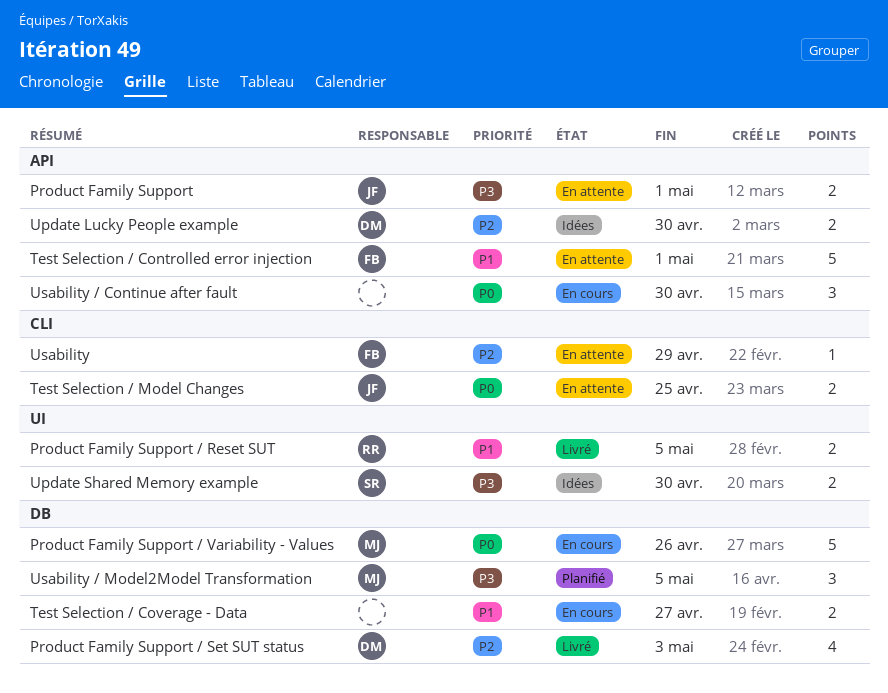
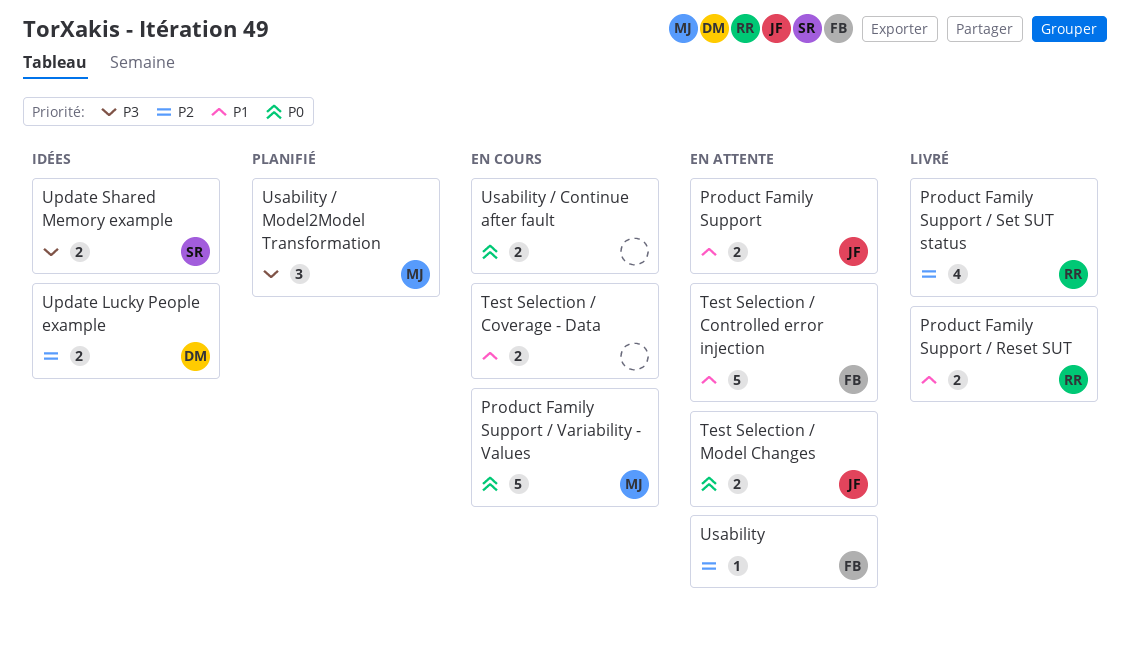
Product Family Support, priority: P3 -> P1
Product Family Support / Set SUT status, owner: DM -> RR
Usability / Continue after fault, estimate: 3 -> 2

